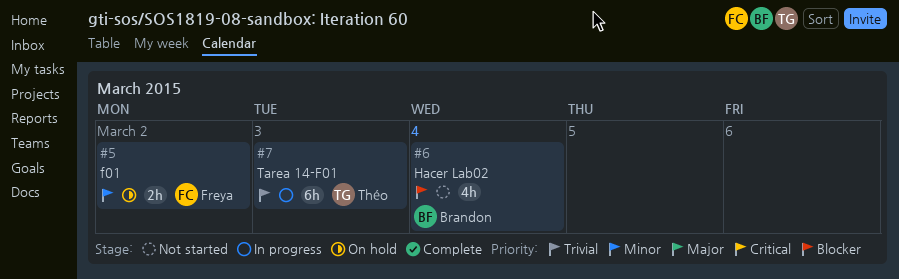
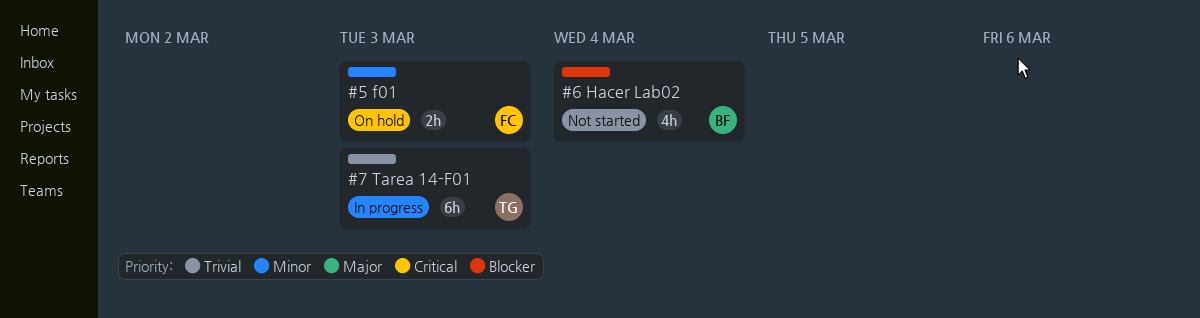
#5, due: Mar 2 -> Mar 3

